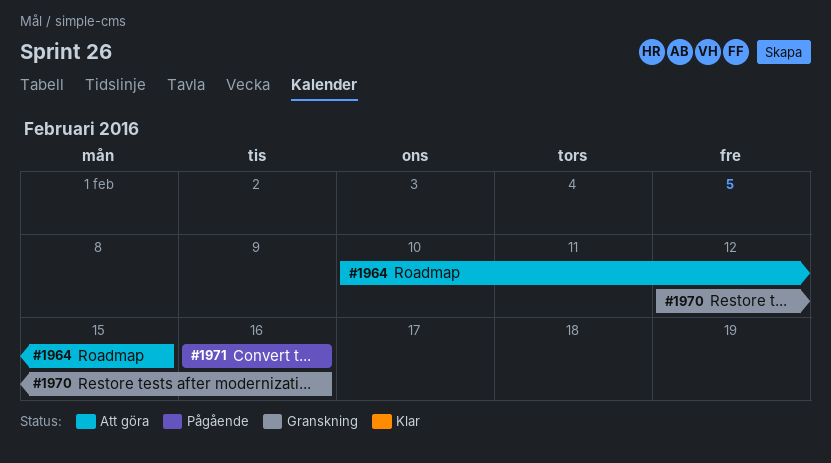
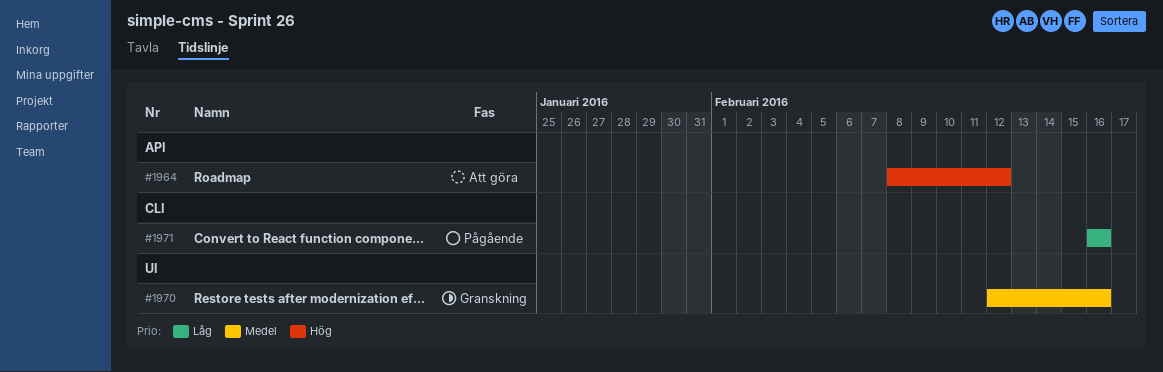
#1964, start: Feb 10 -> Feb 8
#1964, due: Feb 15 -> Feb 12

